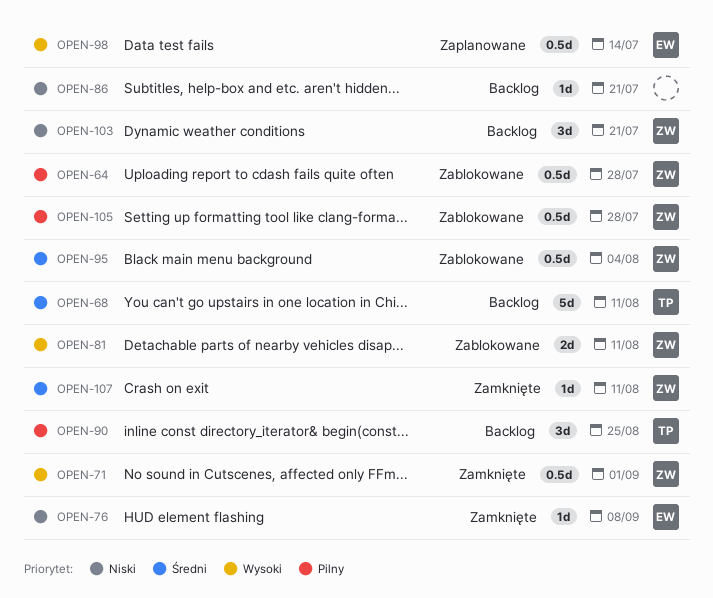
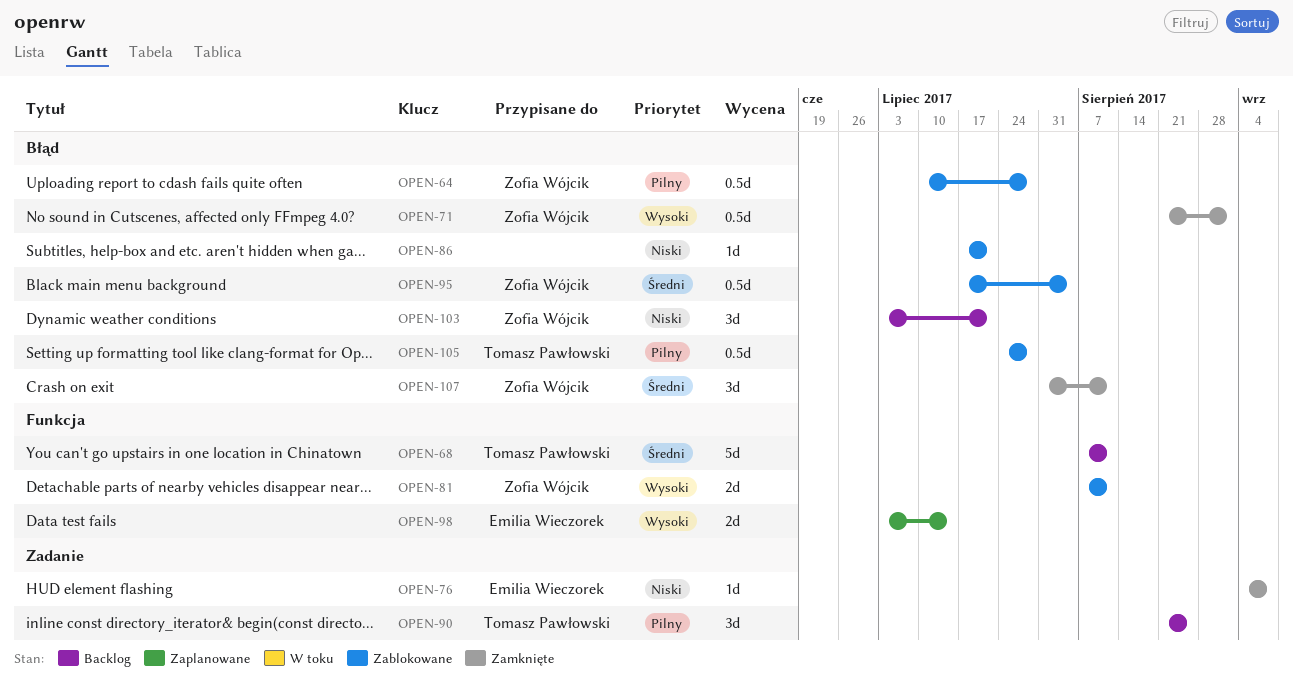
OPEN-86, status: Backlog -> Zablokowane
OPEN-98, estimate: 0.5d -> 2d
OPEN-105, owner: Zofia Wójcik -> Tomasz Pawłowski
OPEN-107, estimate: 1d -> 3d

